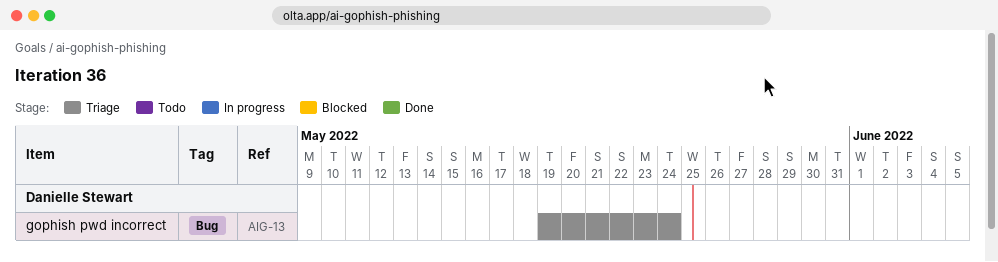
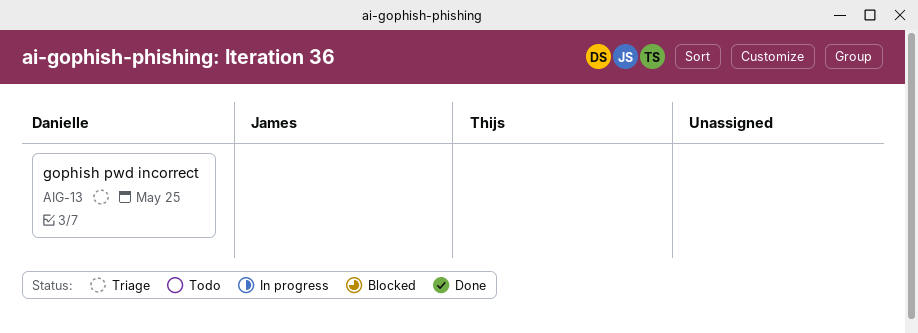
AIG-13, due: May 24 -> May 25

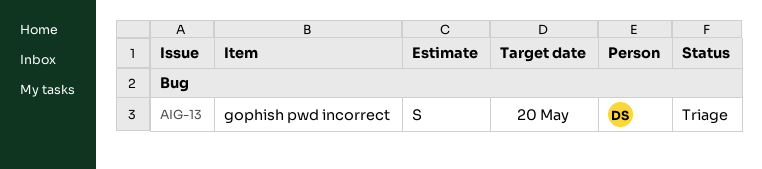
AIG-13, due: May 25 -> May 20

